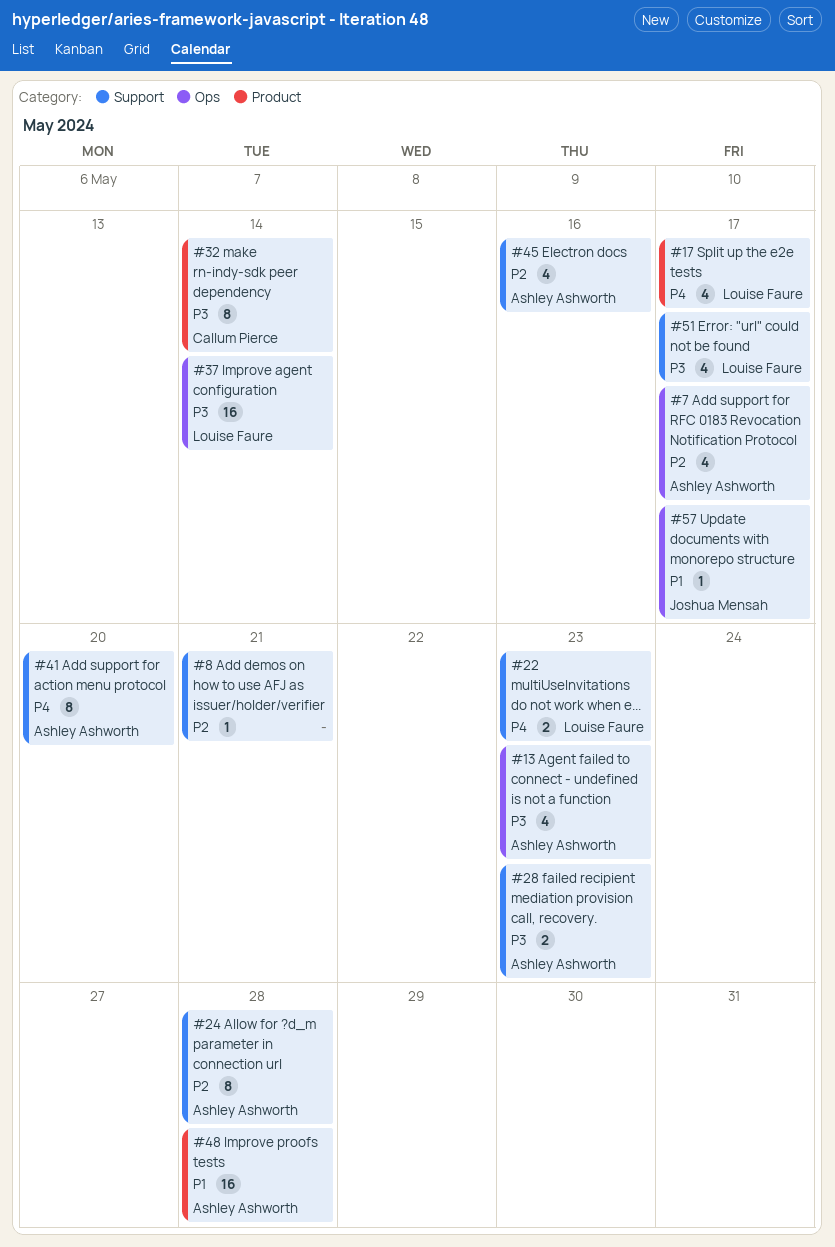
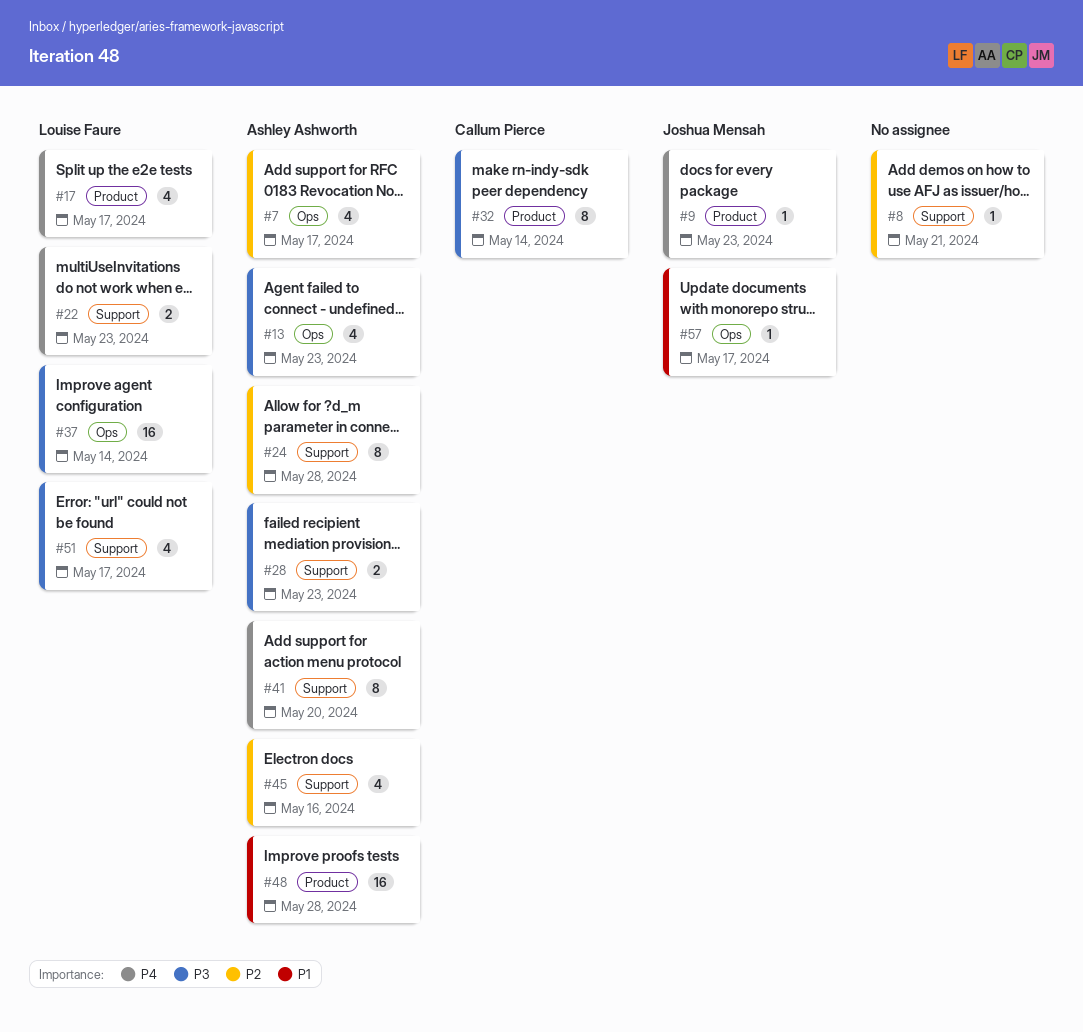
#9: none -> present

